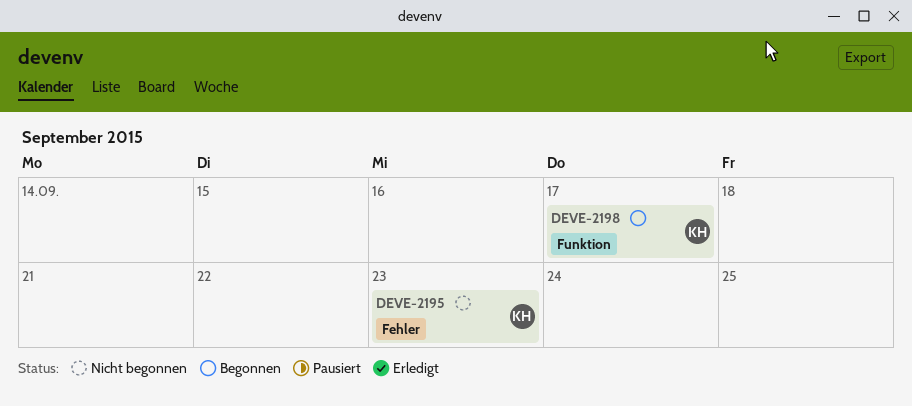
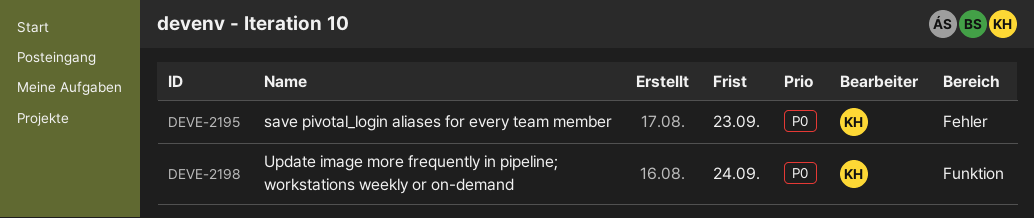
DEVE-2198, due: Sep 17 -> Sep 24

